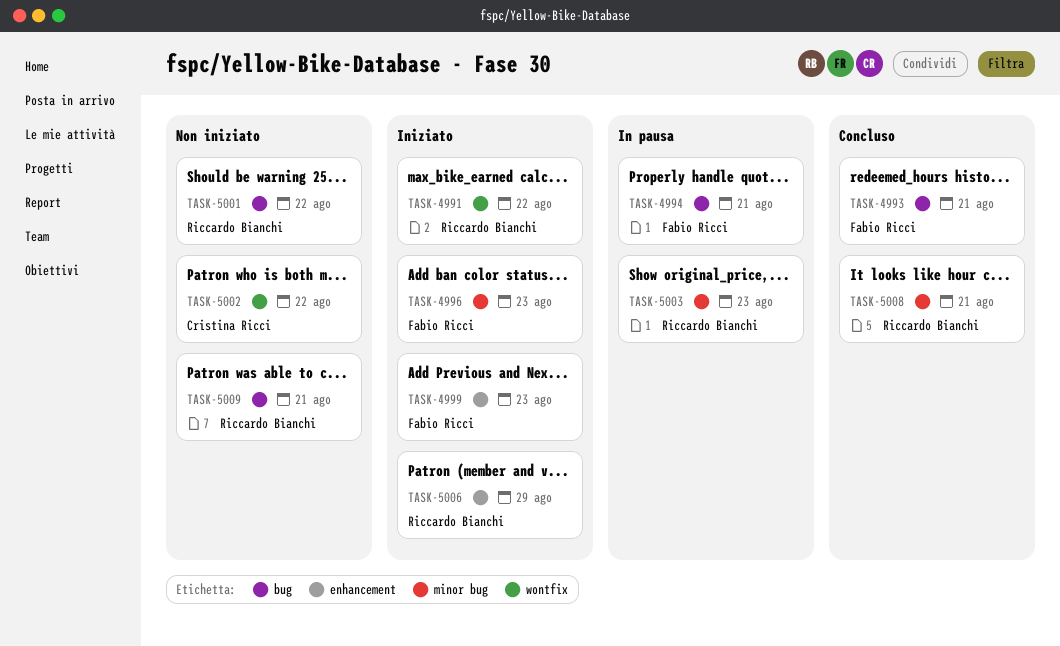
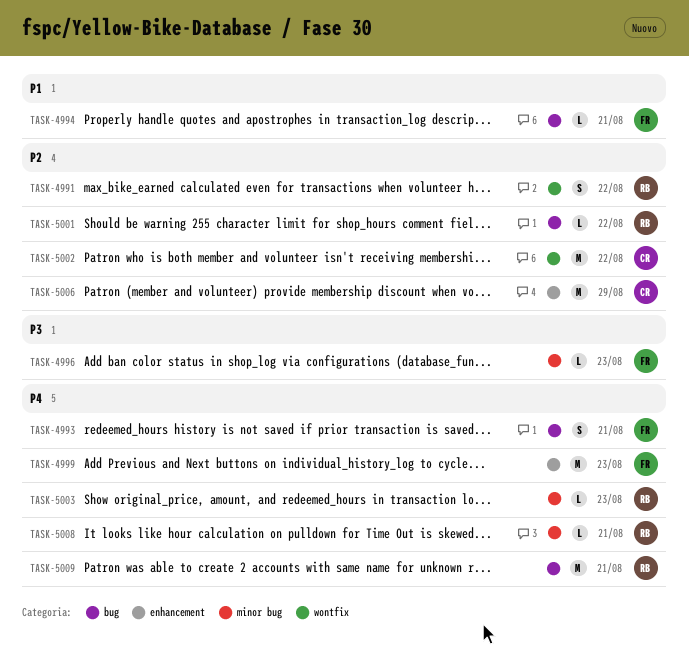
TASK-5006, owner: Riccardo Bianchi -> Cristina Ricci

